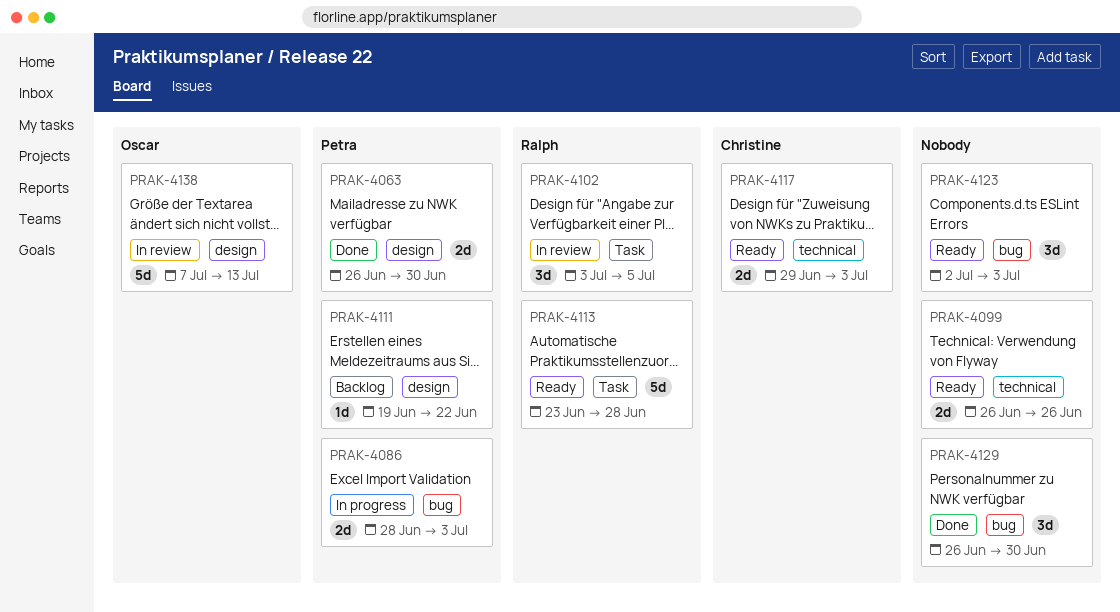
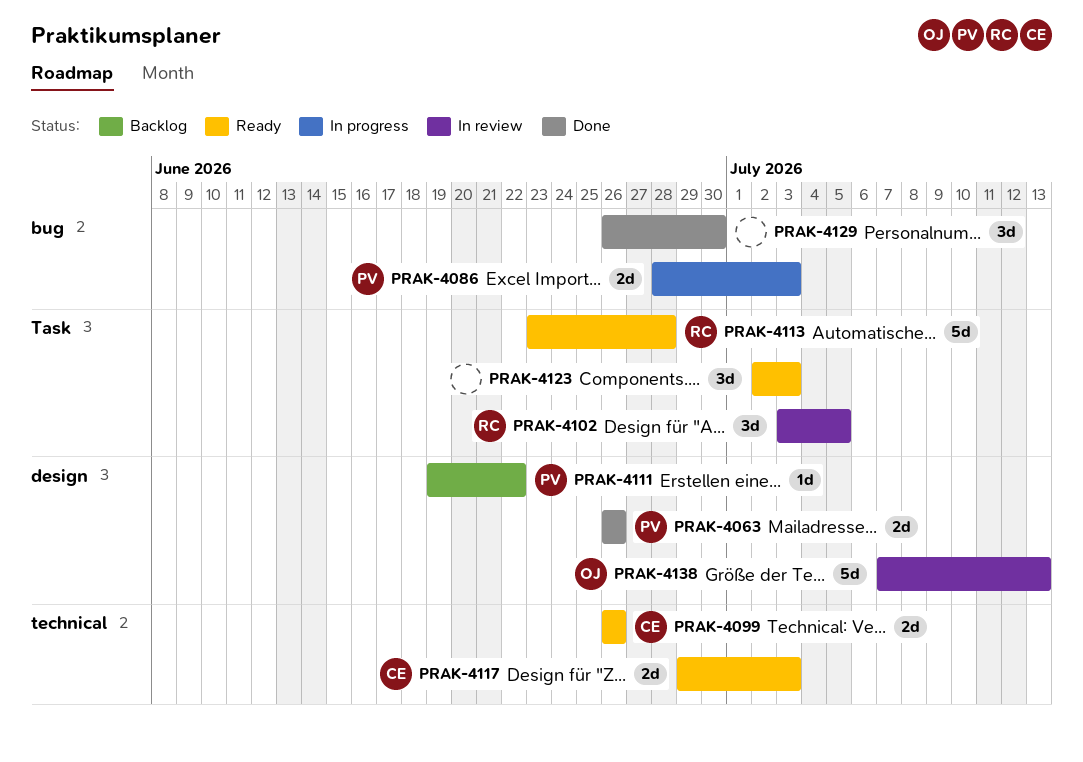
PRAK-4063, due: Jun 30 -> Jun 26
PRAK-4099, owner: none -> Christine
PRAK-4123, label: bug -> Task

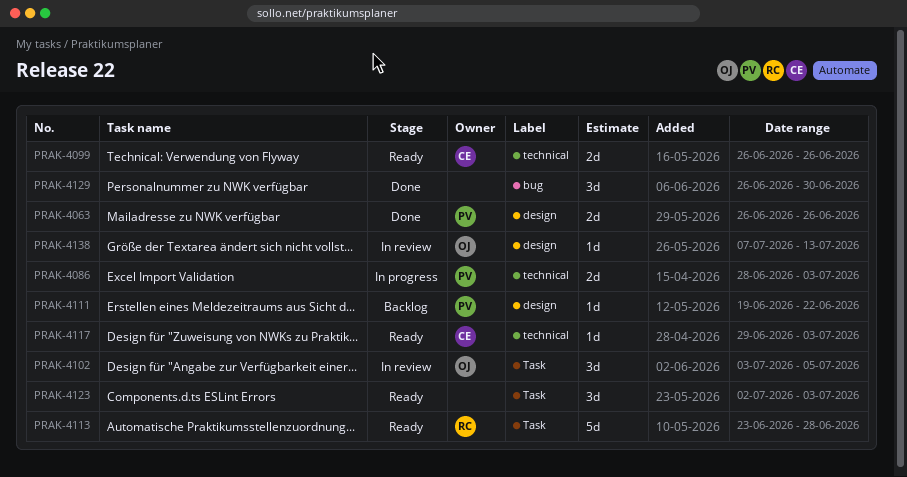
PRAK-4086, label: bug -> technical
PRAK-4102, owner: RC -> OJ
PRAK-4117, estimate: 2d -> 1d
PRAK-4138, estimate: 5d -> 1d

